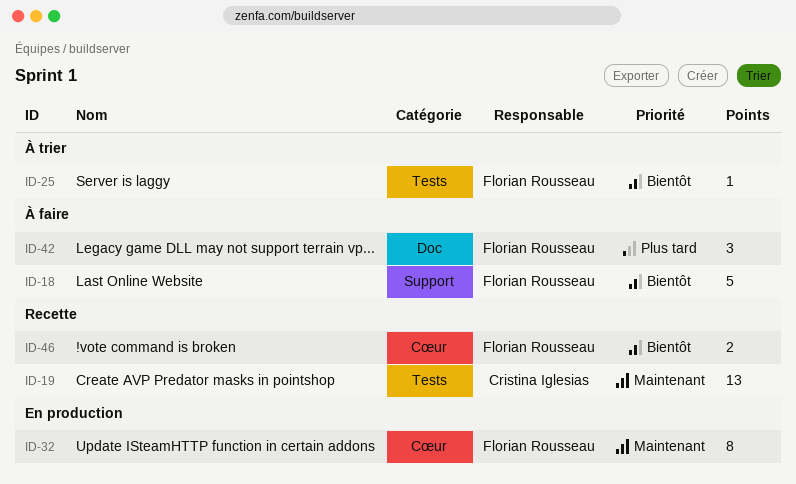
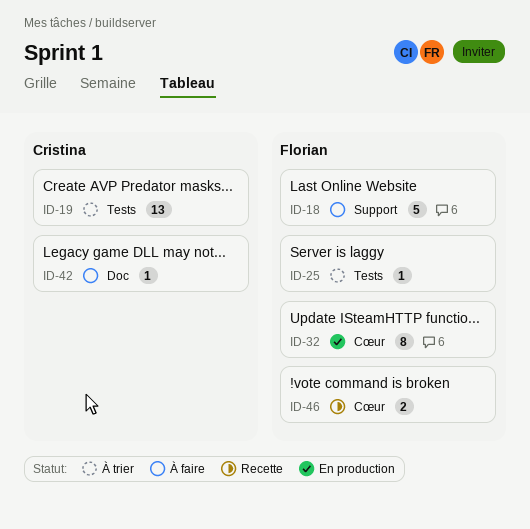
ID-19, status: Recette -> À trier
ID-42, owner: Florian Rousseau -> Cristina Iglesias
ID-42, estimate: 3 -> 1

